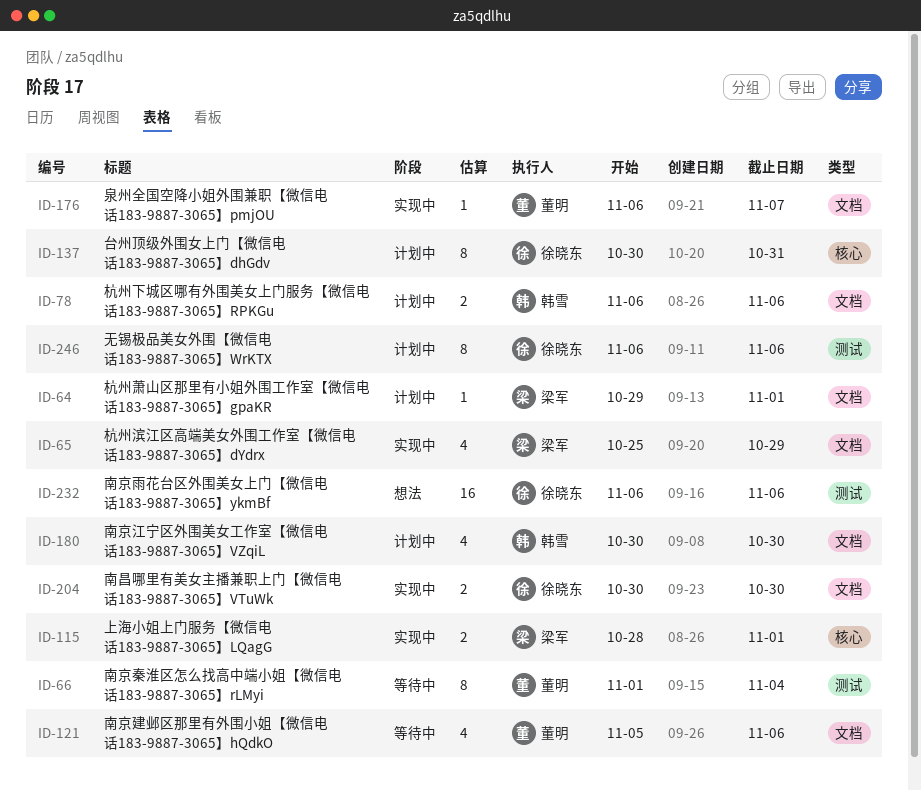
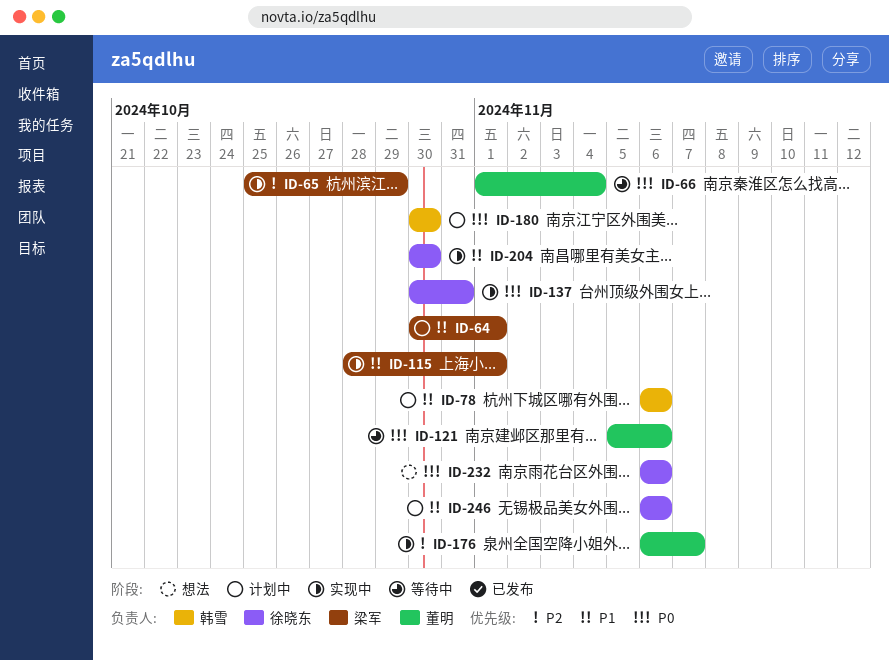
ID-64, start: Oct 29 -> Oct 30
ID-137, status: 计划中 -> 实现中

